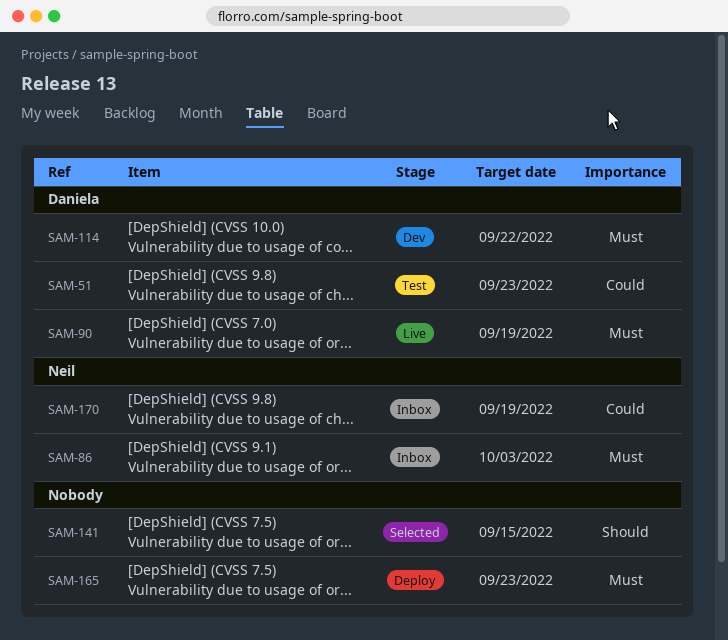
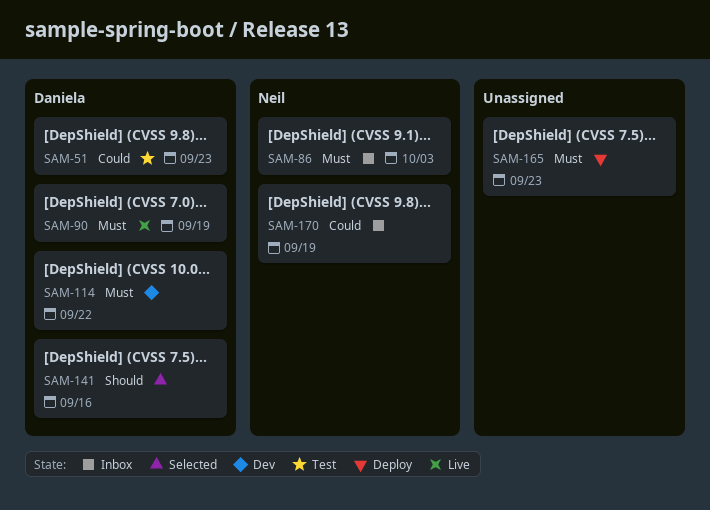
SAM-141, owner: none -> Daniela
SAM-141, due: Sep 15 -> Sep 16

